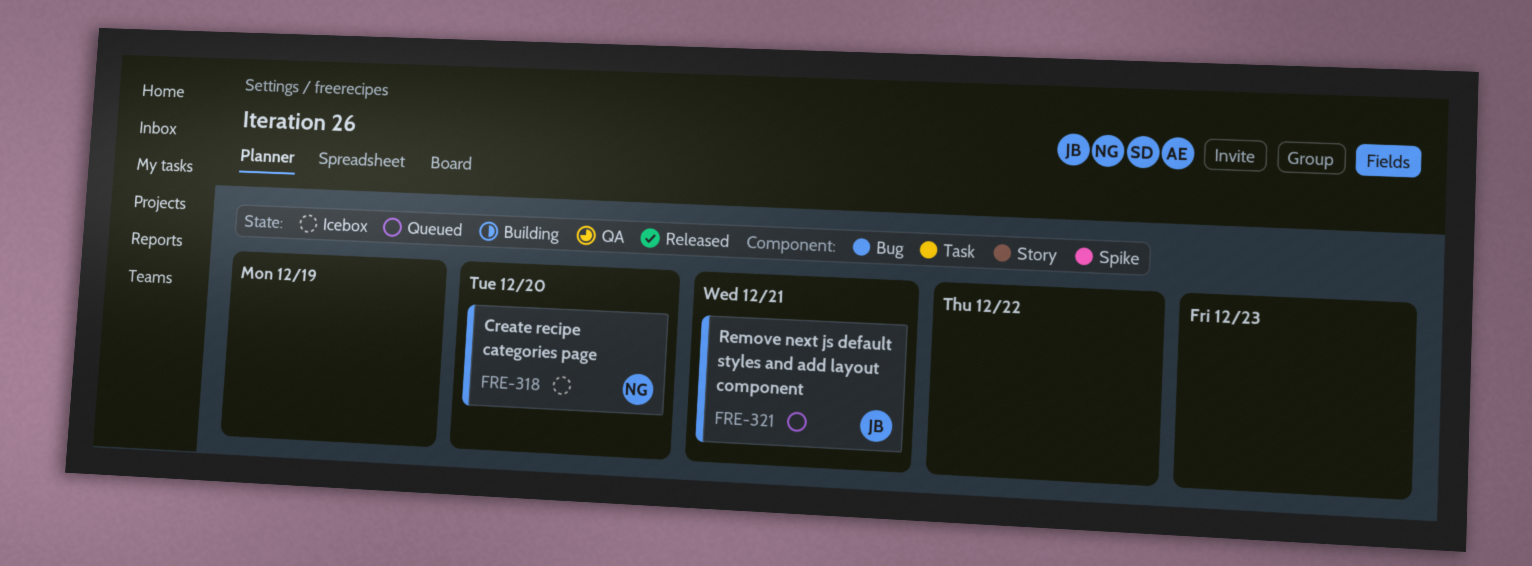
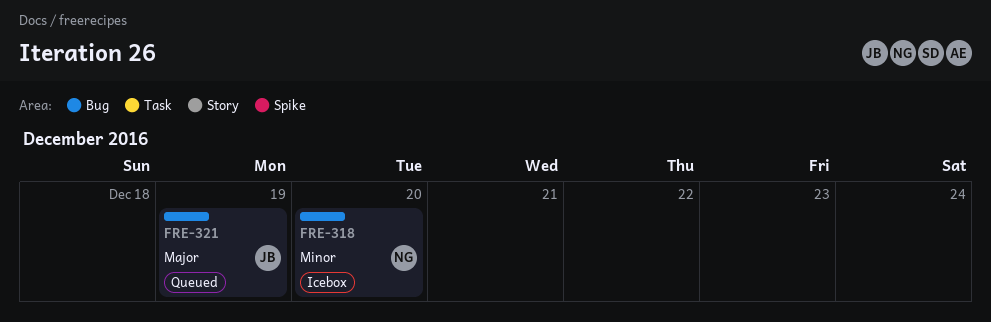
FRE-321, due: Dec 21 -> Dec 19

